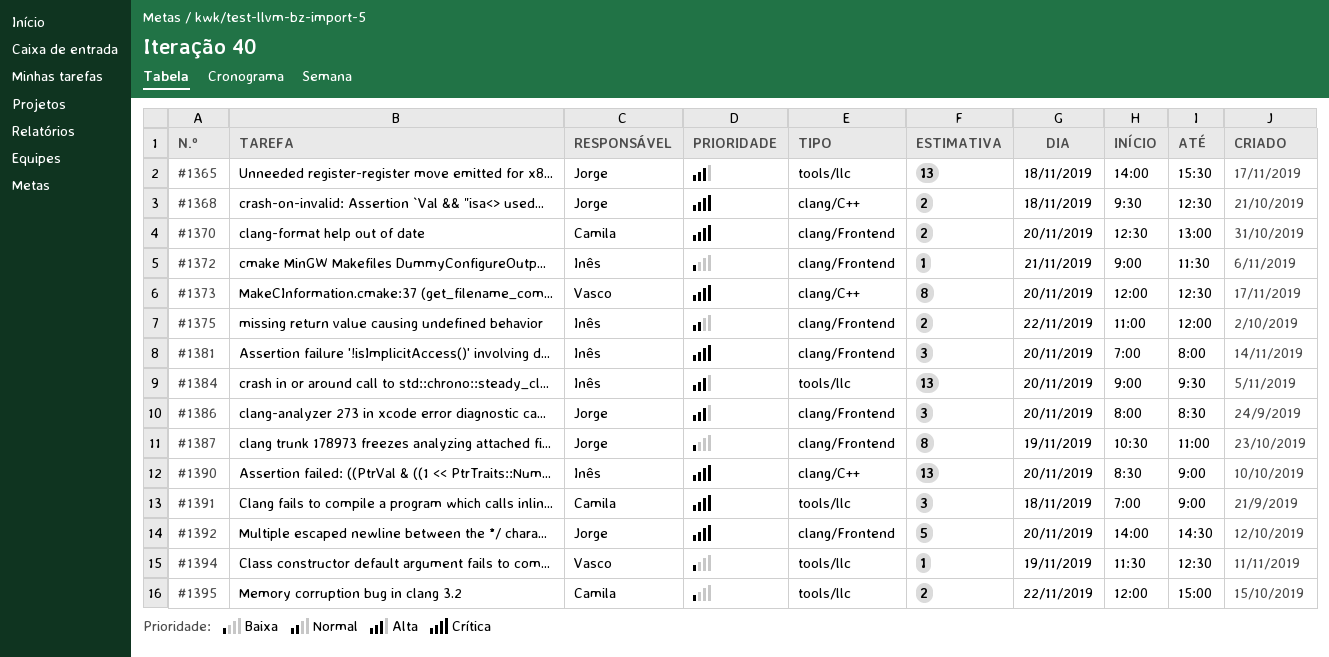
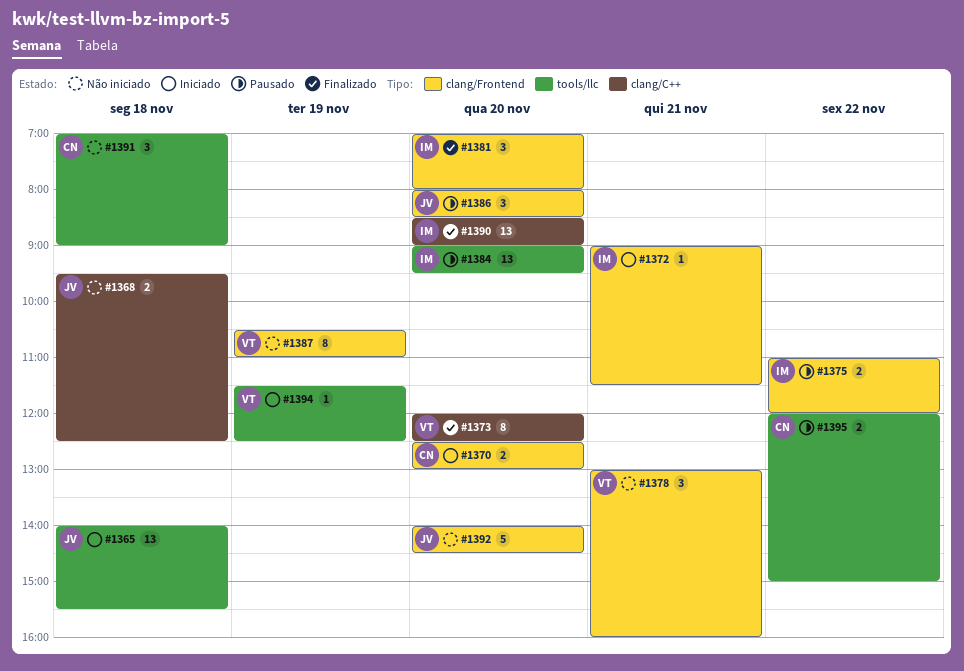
#1378: none -> present
#1387, owner: Jorge -> Vasco

